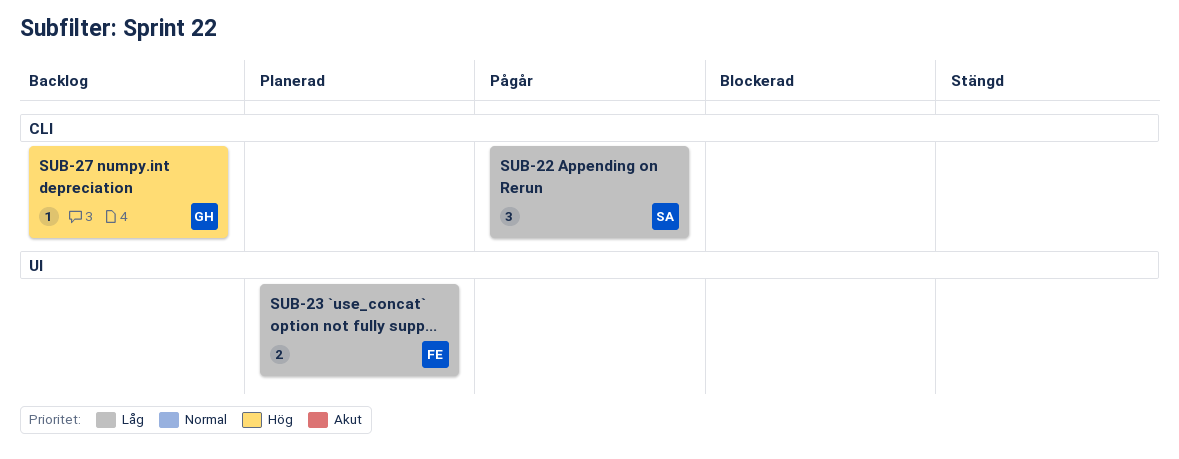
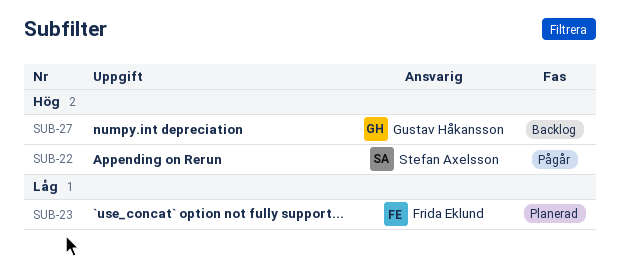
SUB-22, priority: Låg -> Hög

